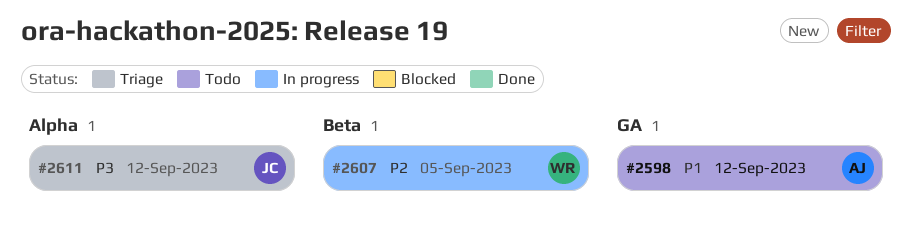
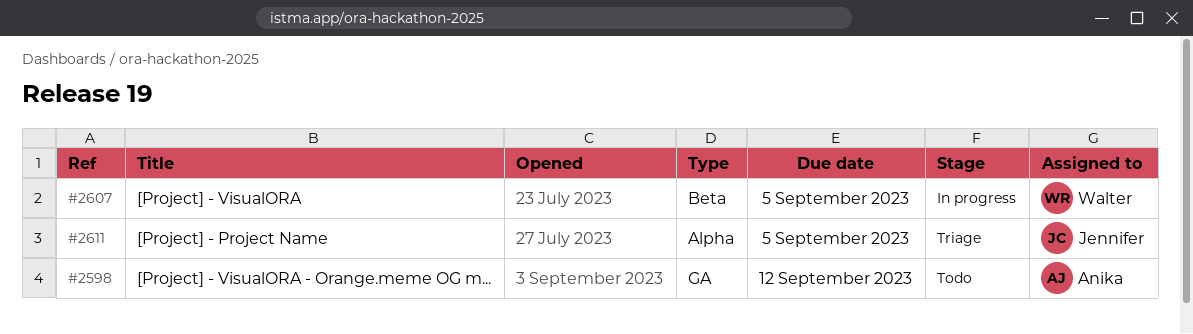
#2611, due: Sep 12 -> Sep 5

